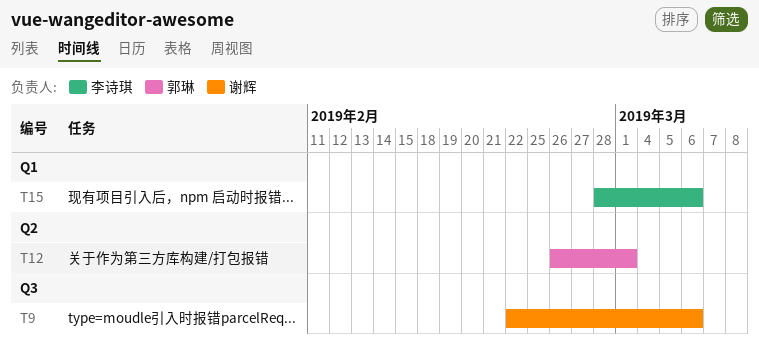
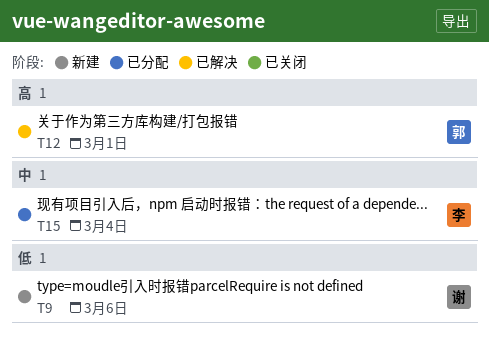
T15, due: Mar 6 -> Mar 4

